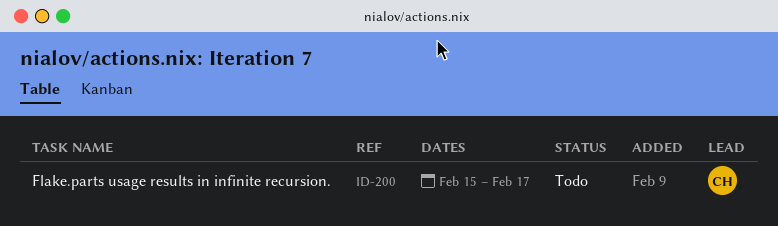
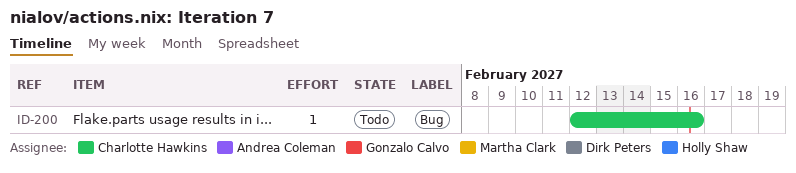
ID-200, start: Feb 15 -> Feb 12
ID-200, due: Feb 17 -> Feb 16

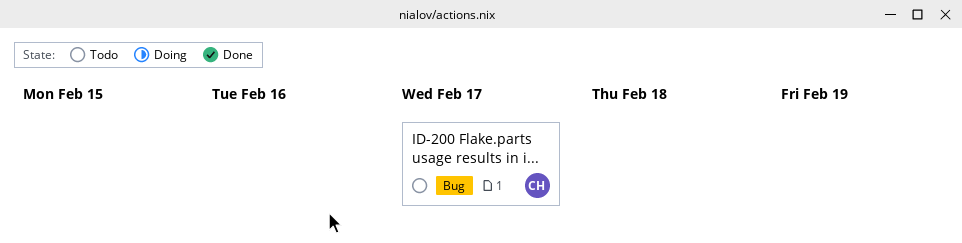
ID-200, due: Feb 16 -> Feb 17

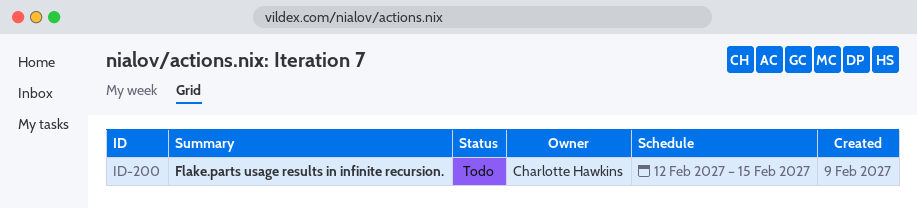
ID-200, due: Feb 17 -> Feb 15

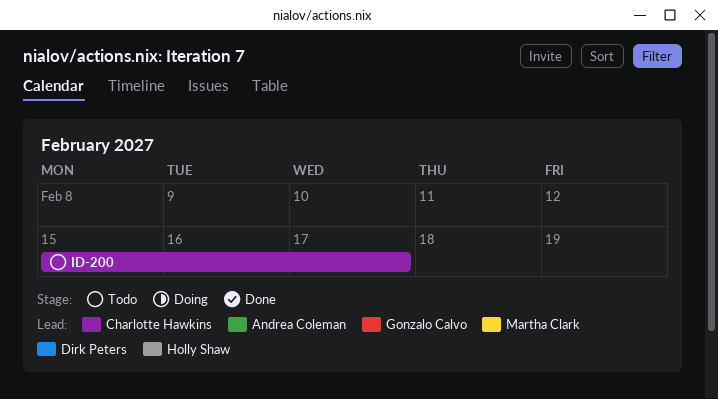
ID-200, start: Feb 12 -> Feb 15
ID-200, due: Feb 15 -> Feb 17

